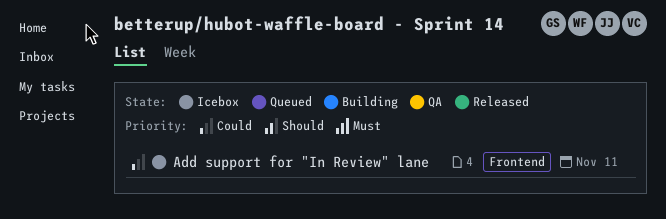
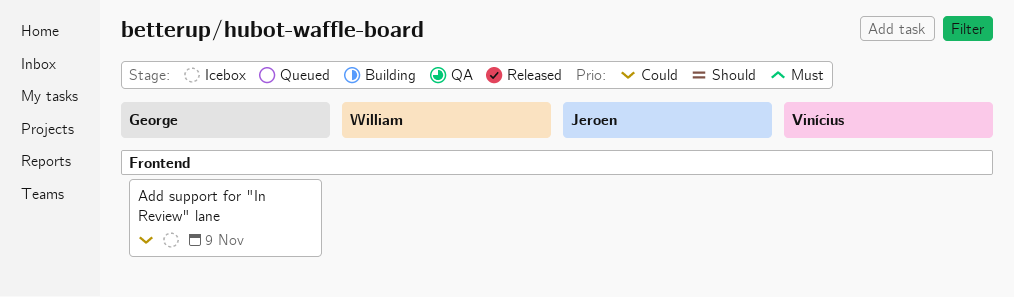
Add support for "In Review" lane, due: Nov 11 -> Nov 9

